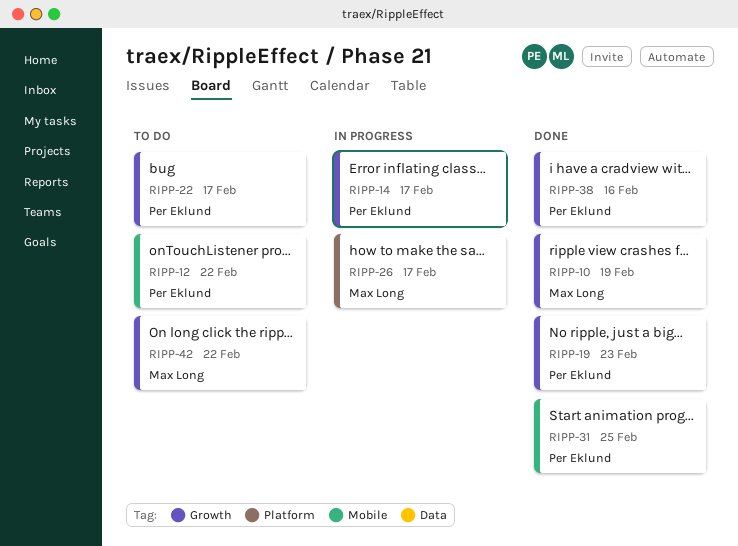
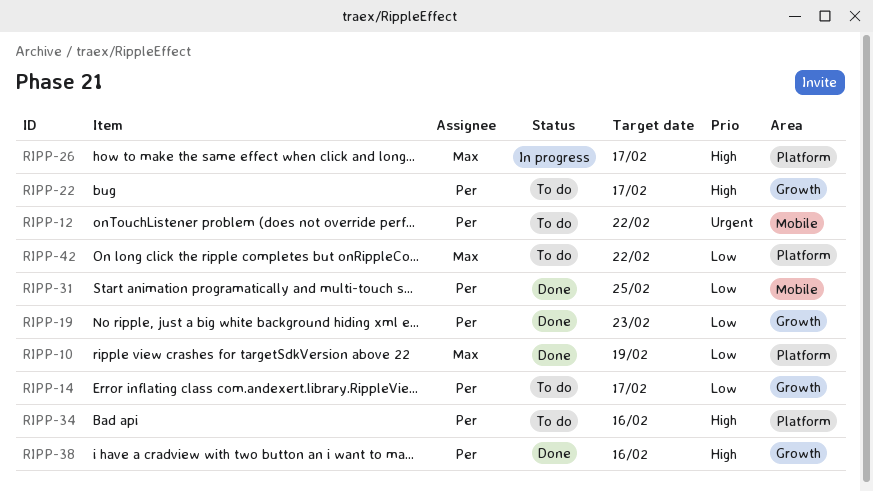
RIPP-10, label: Growth -> Platform
RIPP-14, status: In progress -> To do
RIPP-34: none -> present
RIPP-42, label: Growth -> Platform

